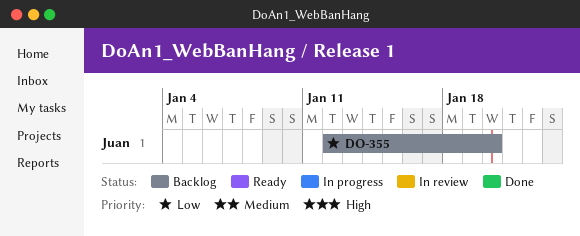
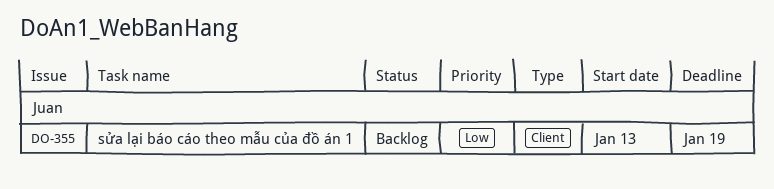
DO-355, start: Jan 12 -> Jan 13
DO-355, due: Jan 20 -> Jan 19

